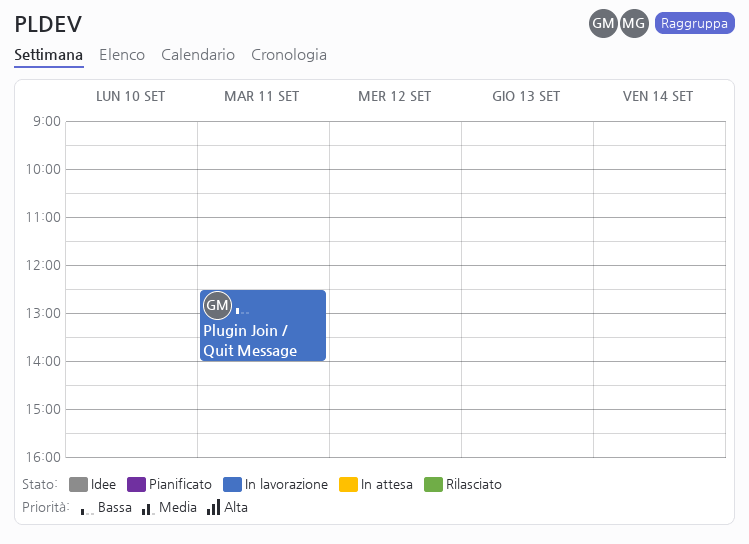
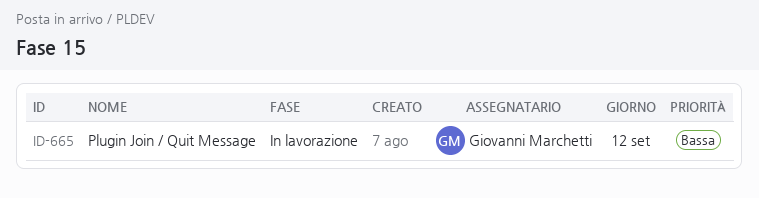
Plugin Join / Quit Message, day: Sep 11 -> Sep 12

